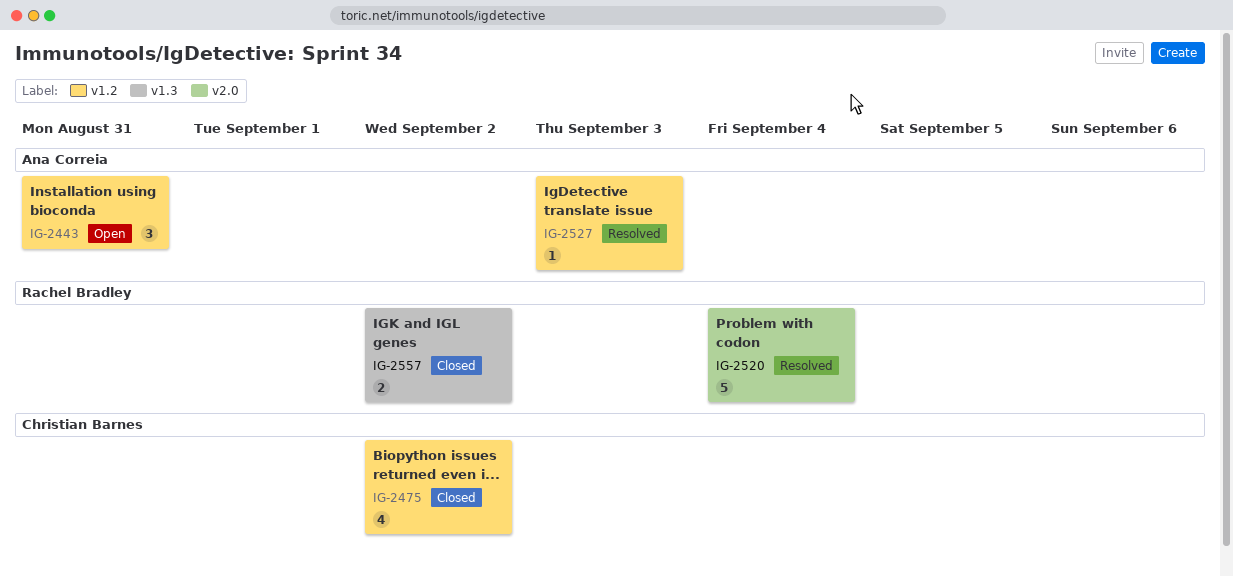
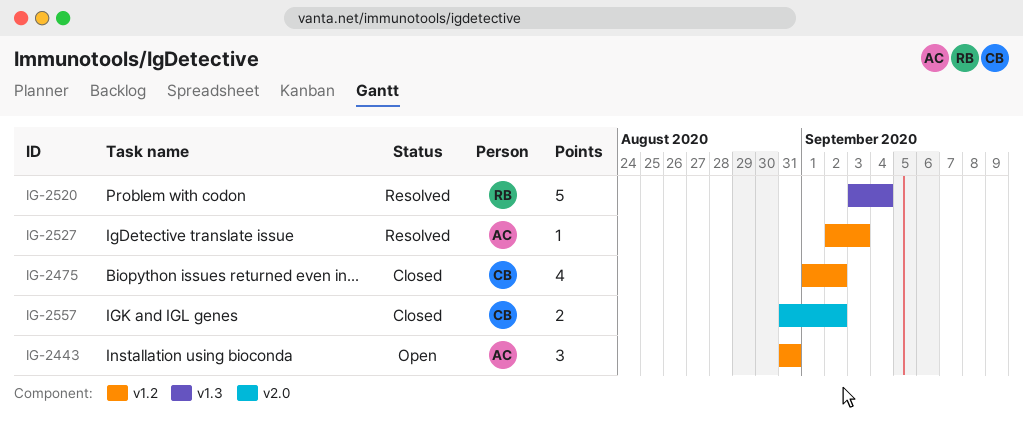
IG-2520, label: v2.0 -> v1.3
IG-2557, owner: Rachel Bradley -> Christian Barnes
IG-2557, label: v1.3 -> v2.0

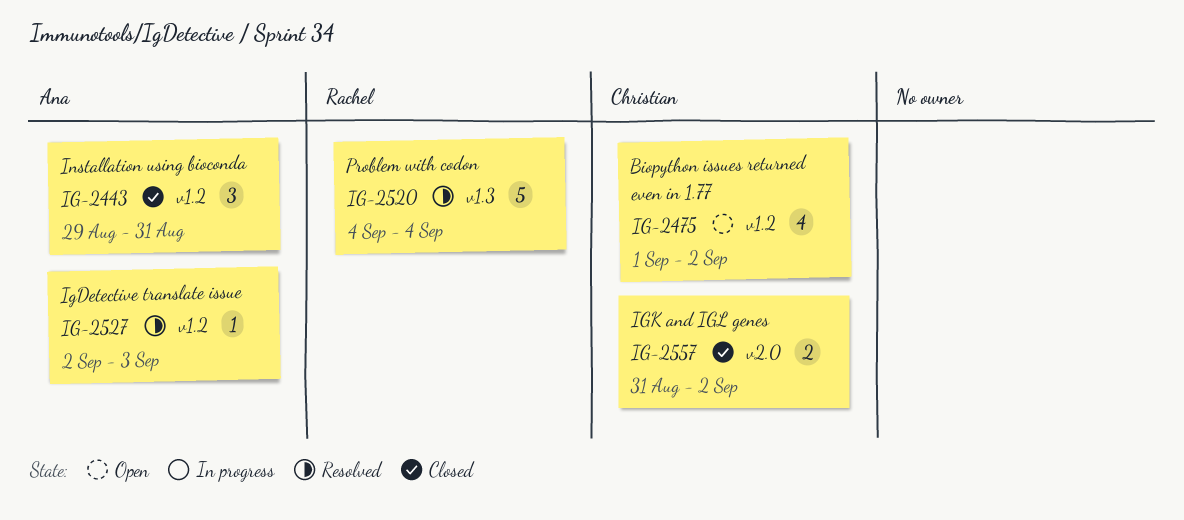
IG-2443, status: Open -> Closed
IG-2443, start: Aug 31 -> Aug 29
IG-2475, status: Closed -> Open
IG-2520, start: Sep 3 -> Sep 4

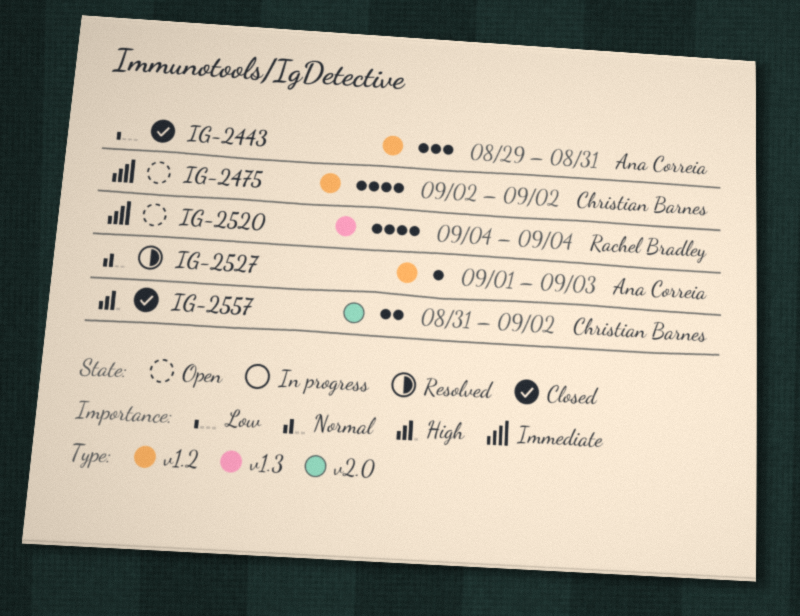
IG-2475, start: Sep 1 -> Sep 2
IG-2520, status: Resolved -> Open
IG-2520, estimate: 5 -> 4
IG-2527, start: Sep 2 -> Sep 1

